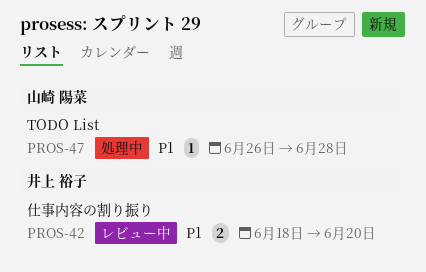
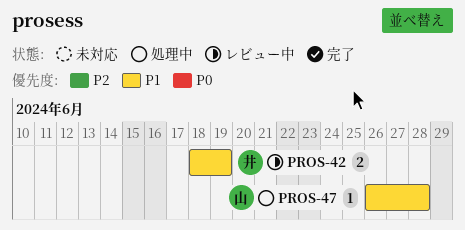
PROS-42, due: Jun 20 -> Jun 19

